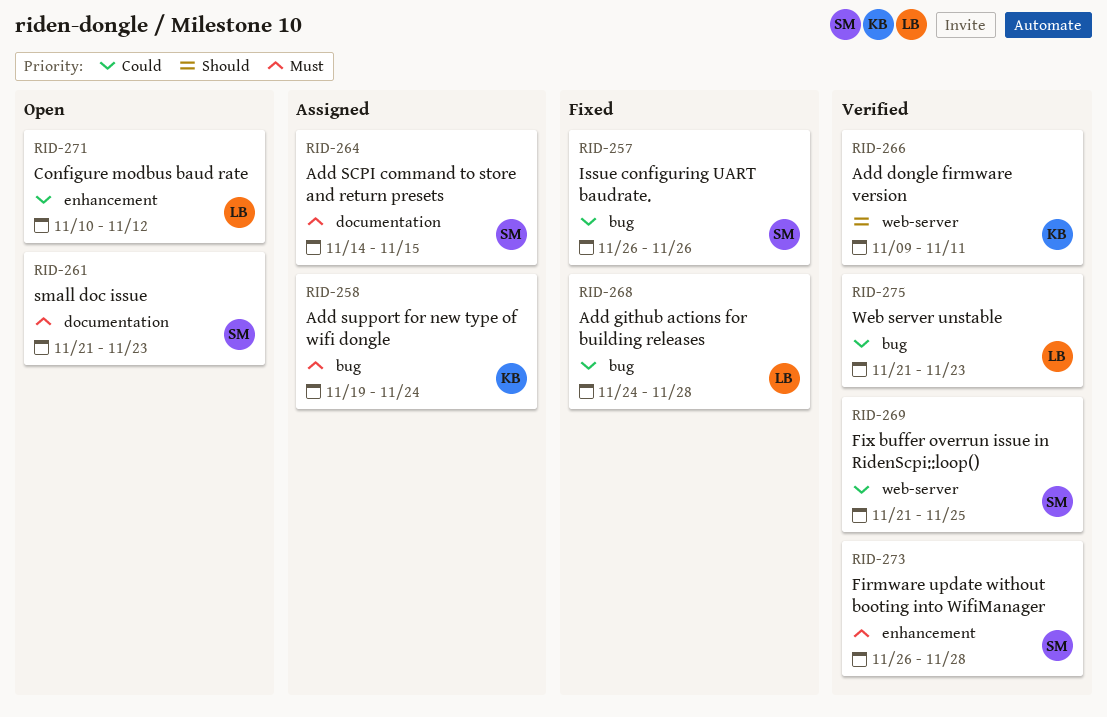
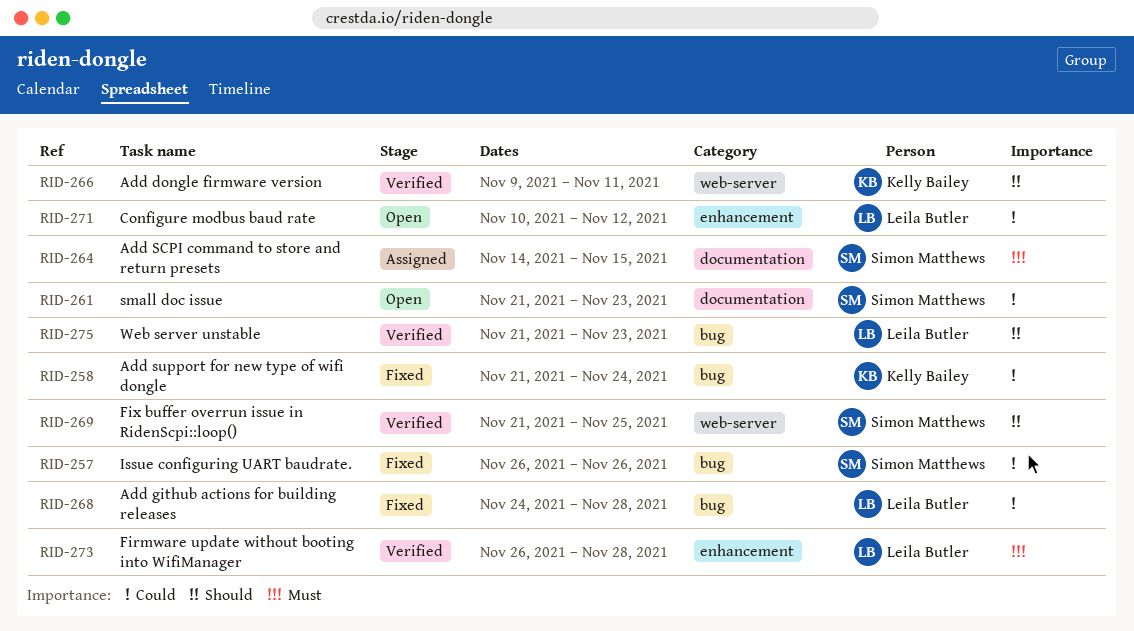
RID-258, status: Assigned -> Fixed
RID-258, priority: Must -> Could
RID-258, start: Nov 19 -> Nov 21
RID-261, priority: Must -> Could
RID-269, priority: Could -> Should
RID-273, owner: Simon Matthews -> Leila Butler
RID-275, priority: Could -> Should

